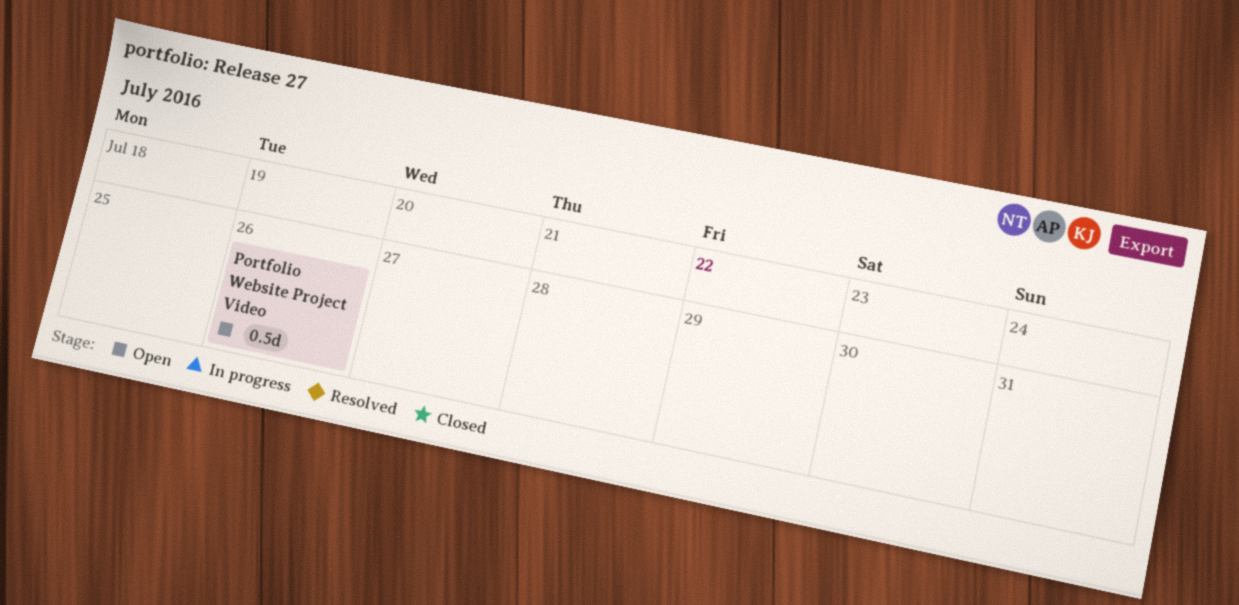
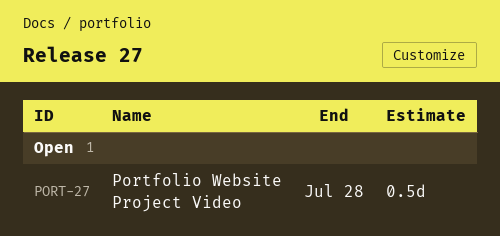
Portfolio Website Project Video, due: Jul 26 -> Jul 28

